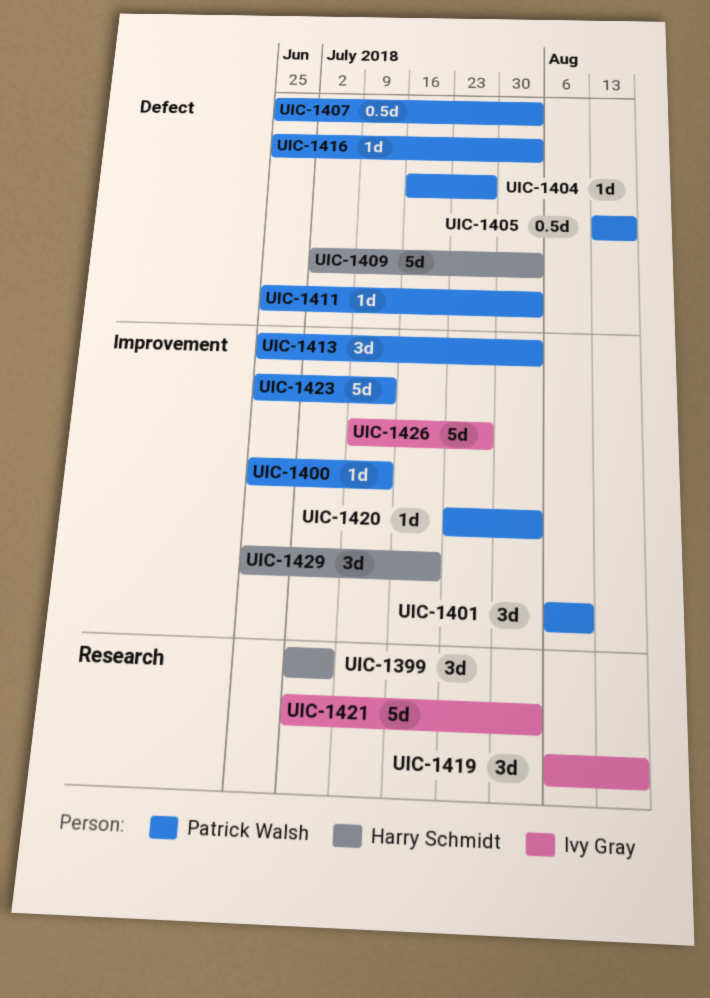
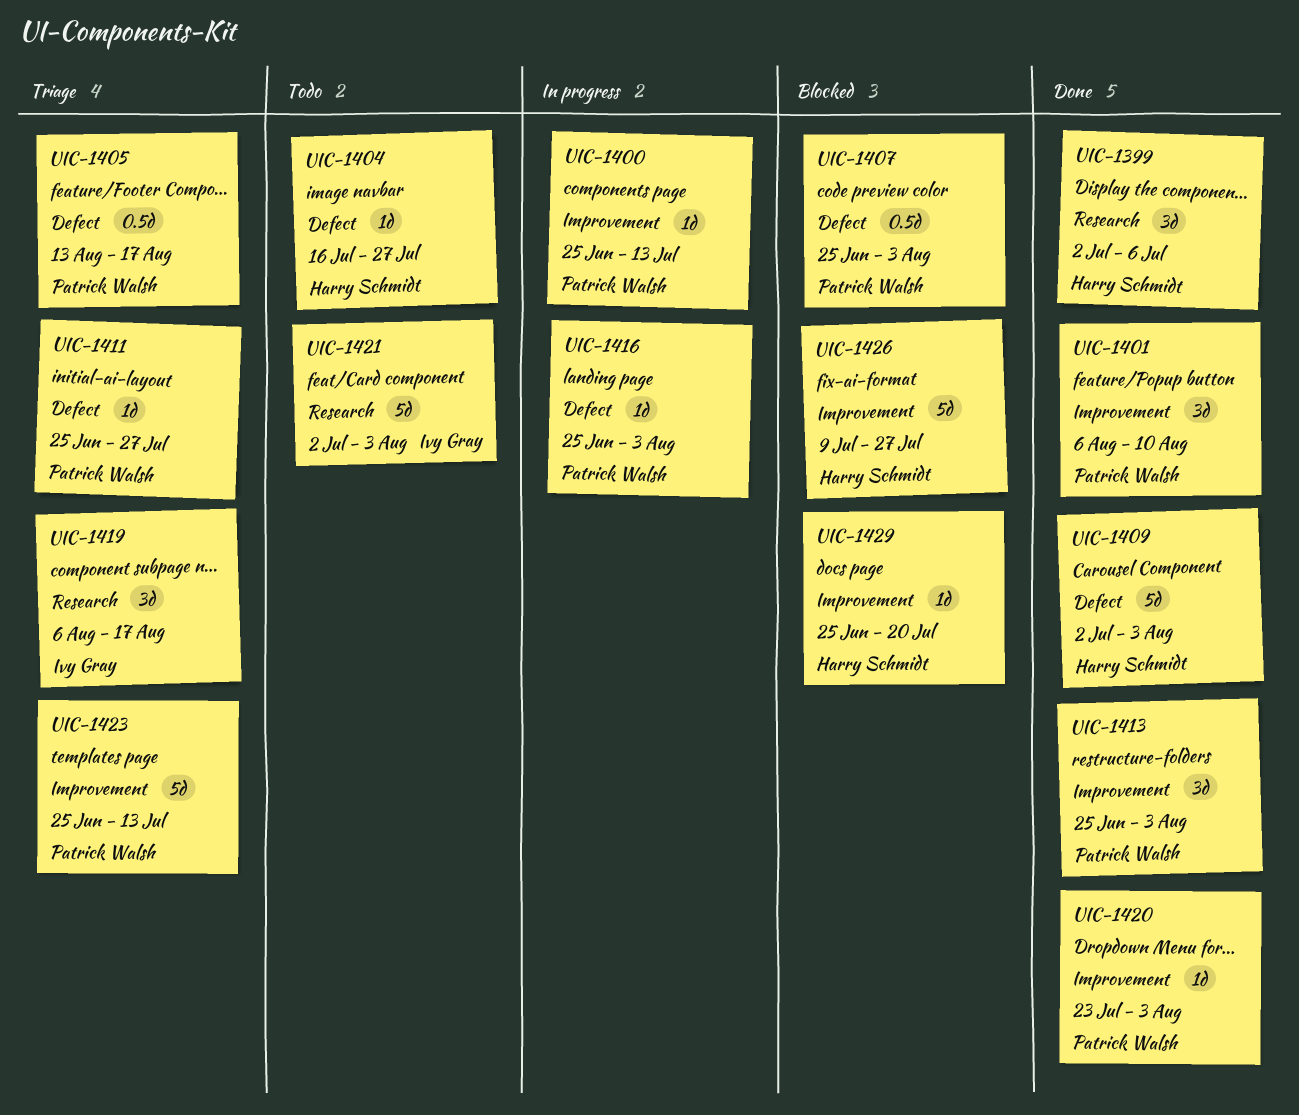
UIC-1404, owner: Patrick Walsh -> Harry Schmidt
UIC-1411, due: Aug 3 -> Jul 27
UIC-1426, owner: Ivy Gray -> Harry Schmidt
UIC-1429, estimate: 3d -> 1d

